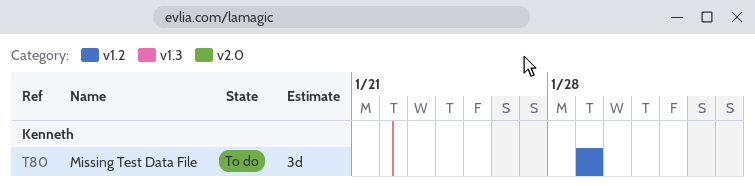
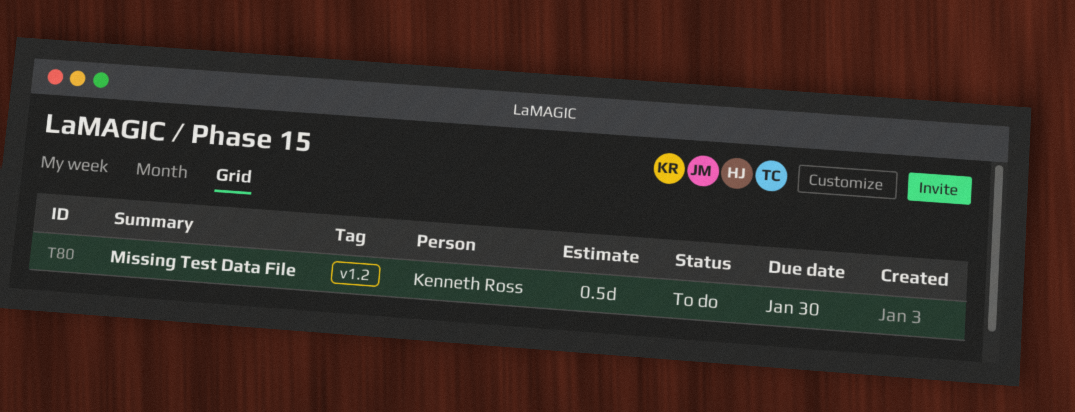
T80, estimate: 3d -> 0.5d
T80, due: Jan 29 -> Jan 30

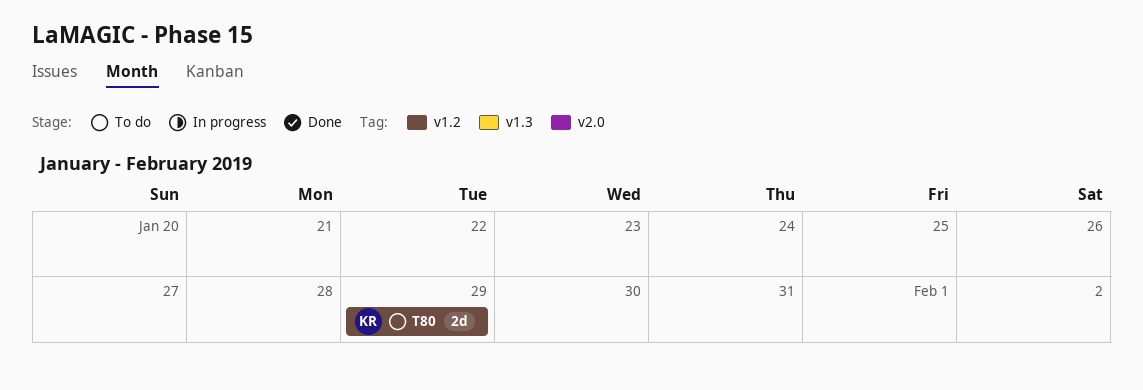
T80, estimate: 0.5d -> 2d
T80, due: Jan 30 -> Jan 29

